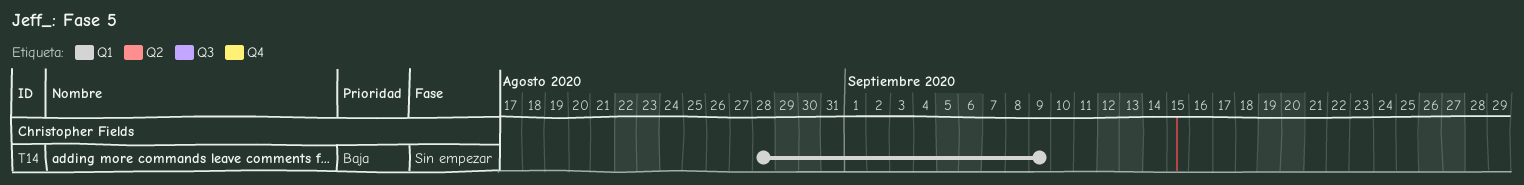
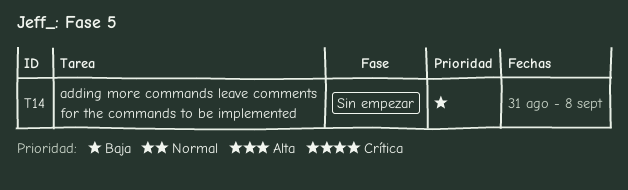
T14, start: Aug 28 -> Aug 31
T14, due: Sep 9 -> Sep 8

